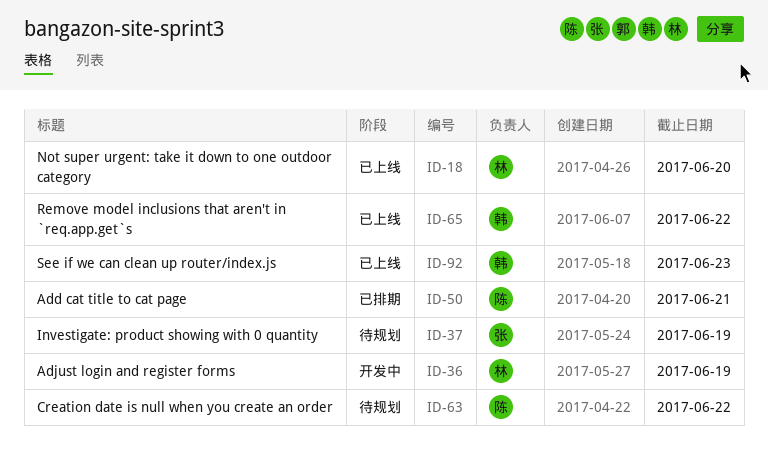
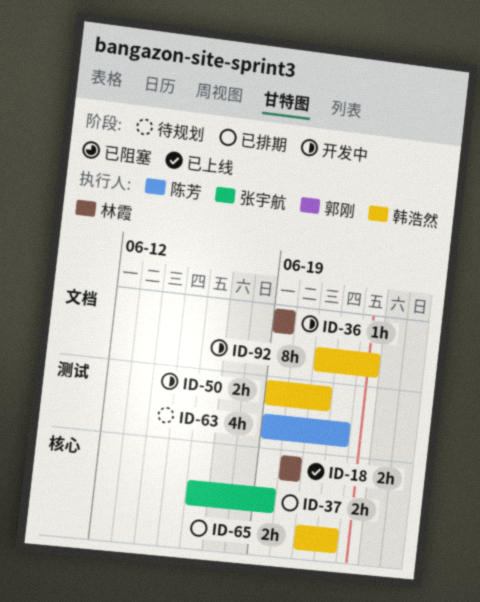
ID-37, status: 待规划 -> 已排期
ID-50, status: 已排期 -> 开发中
ID-50, owner: 陈芳 -> 韩浩然
ID-65, status: 已上线 -> 已排期
ID-92, status: 已上线 -> 开发中

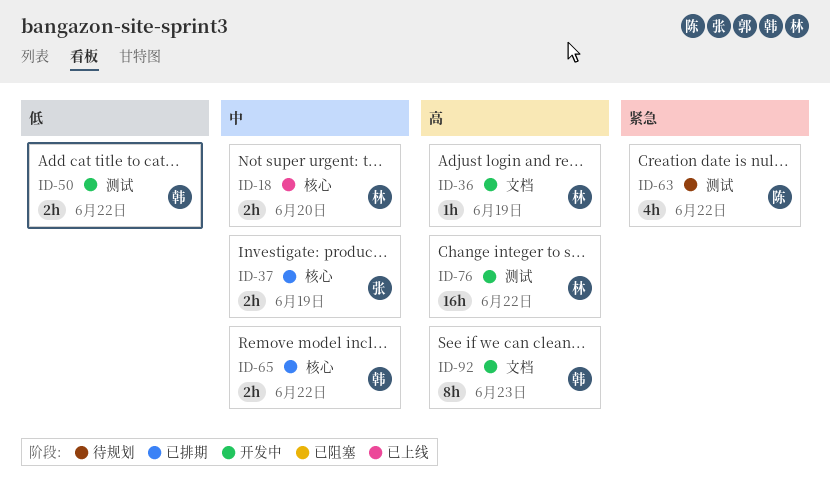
ID-50, due: Jun 21 -> Jun 22
ID-76: none -> present

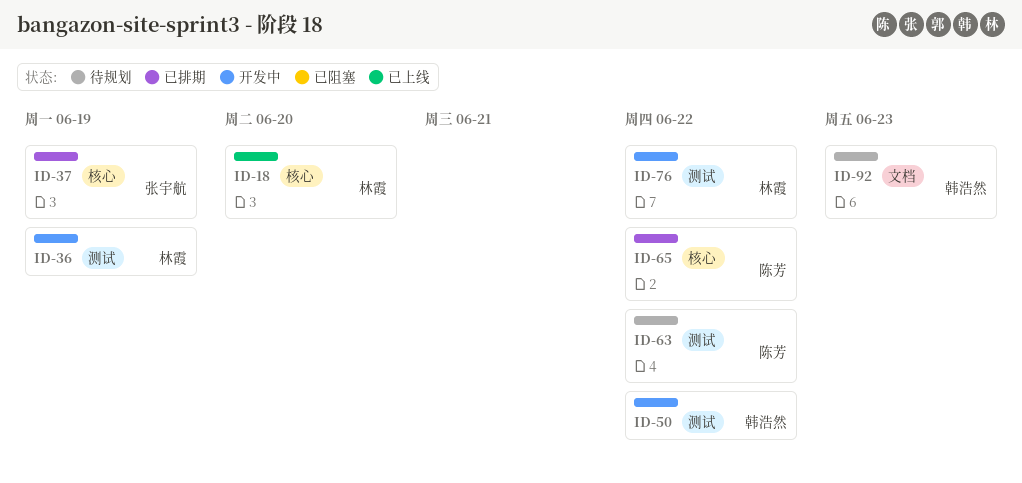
ID-36, label: 文档 -> 测试
ID-65, owner: 韩浩然 -> 陈芳
ID-92, status: 开发中 -> 待规划

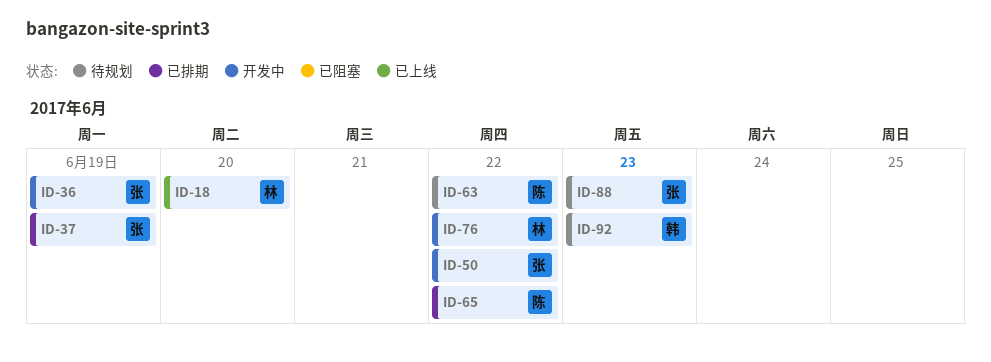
ID-36, owner: 林霞 -> 张宇航
ID-50, owner: 韩浩然 -> 张宇航
ID-88: none -> present

